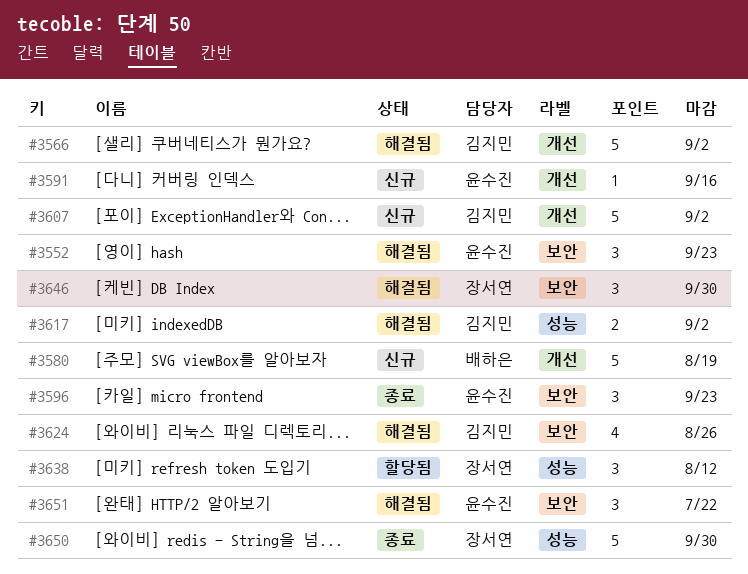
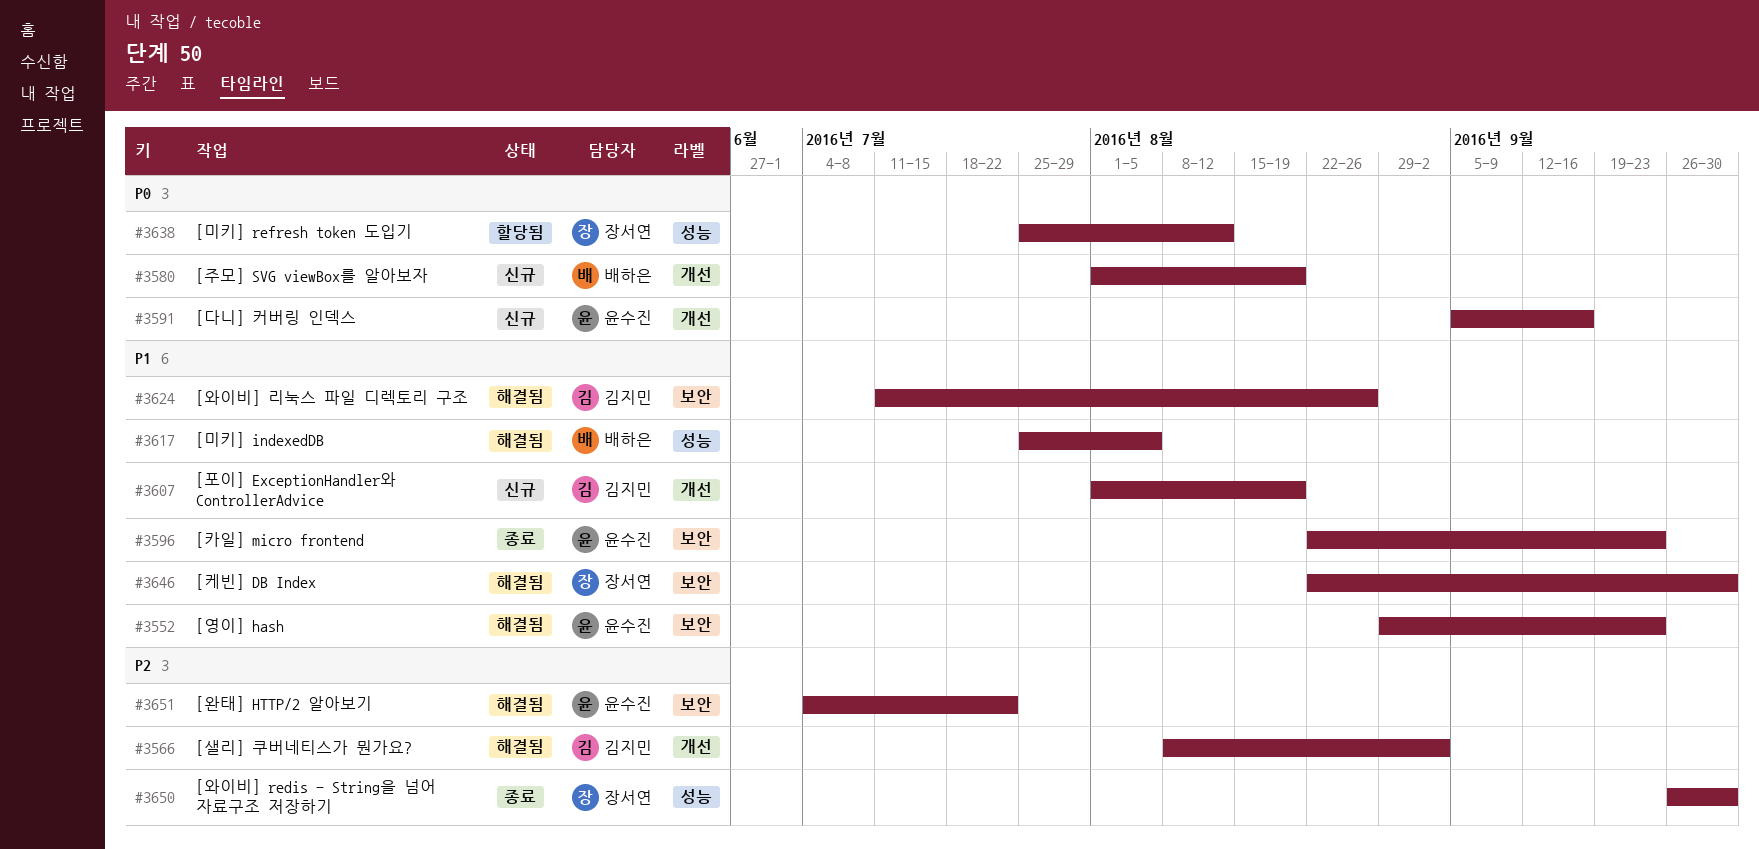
#3607, due: Sep 2 -> Aug 19
#3617, owner: 김지민 -> 배하은
#3617, due: Sep 2 -> Aug 5

